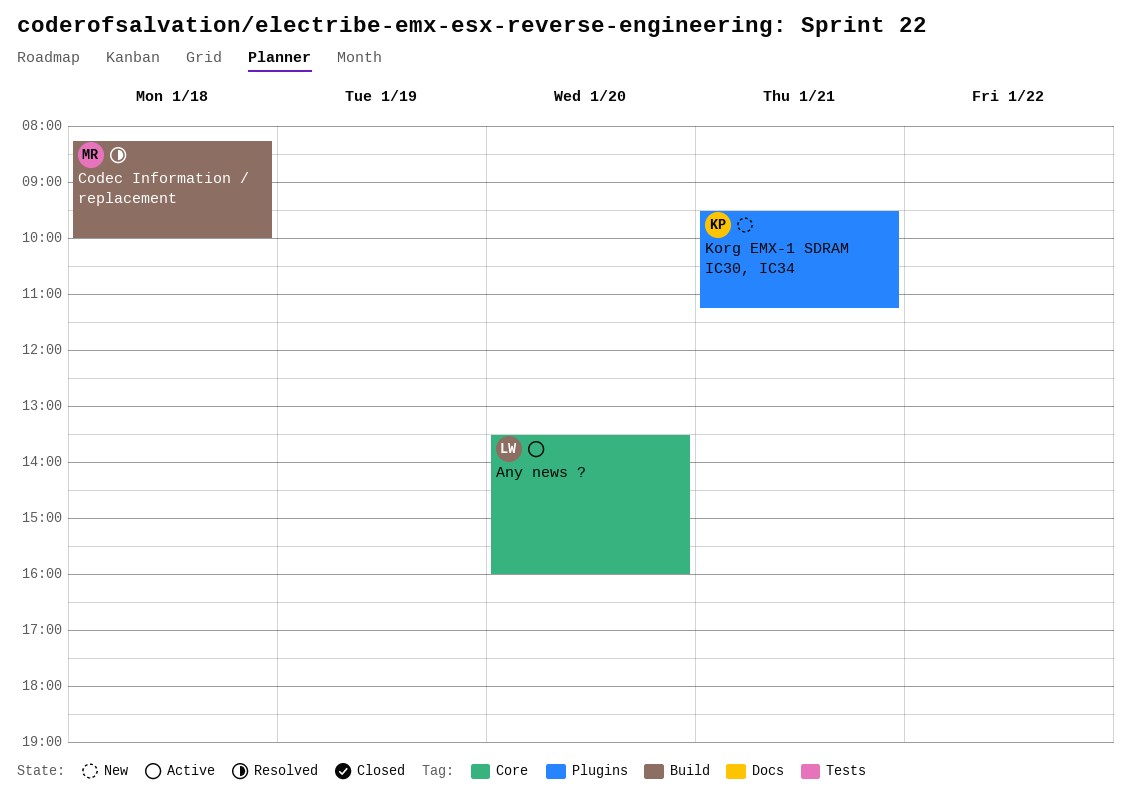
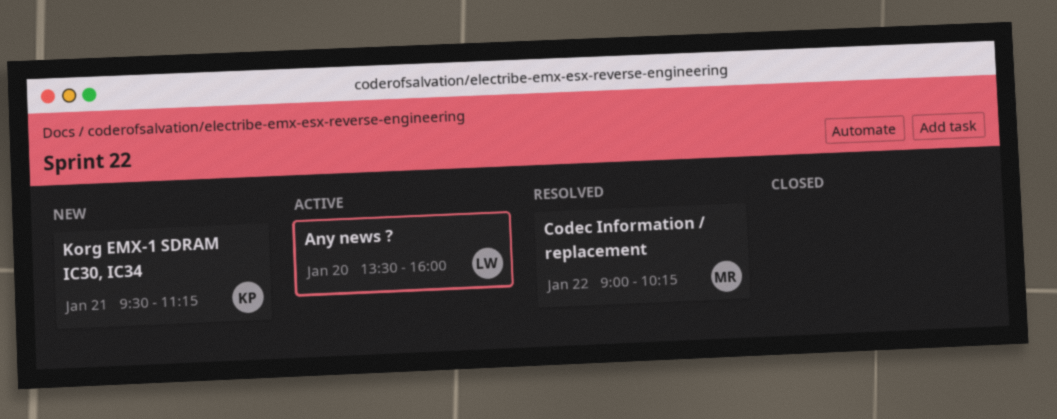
Codec Information / replacement, day: Jan 18 -> Jan 22
Codec Information / replacement, begins: 08:15 -> 09:00
Codec Information / replacement, ends: 10:00 -> 10:15

